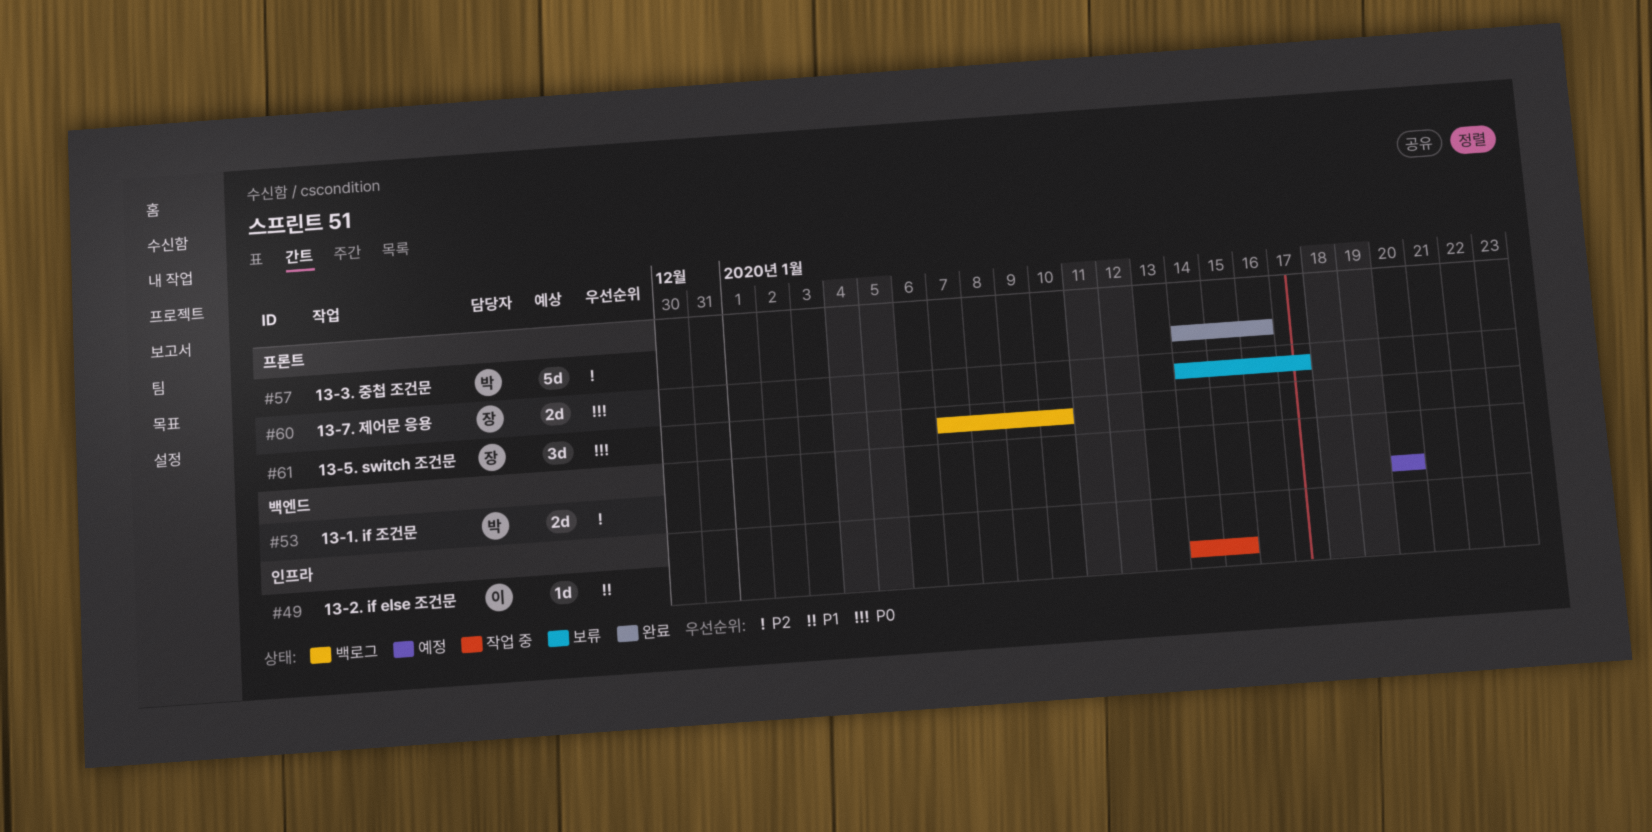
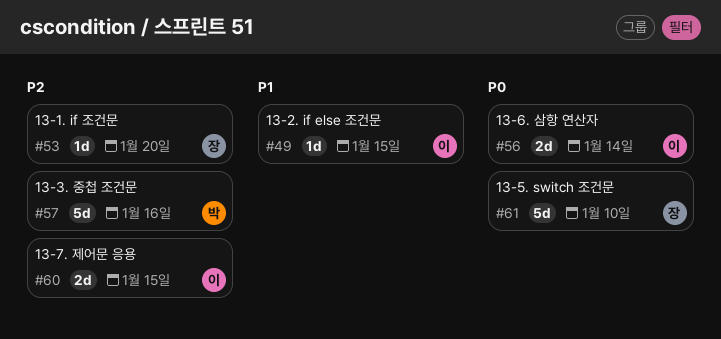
#53, owner: 박 -> 장
#53, estimate: 2d -> 1d
#56: none -> present
#60, owner: 장 -> 이
#60, priority: P0 -> P2
#60, due: Jan 17 -> Jan 15
#61, estimate: 3d -> 5d

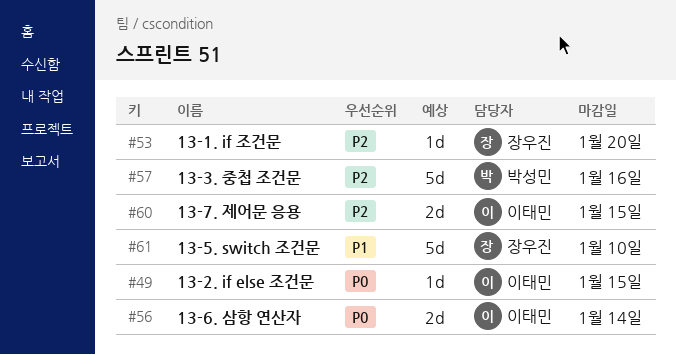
#49, priority: P1 -> P0
#61, priority: P0 -> P1

